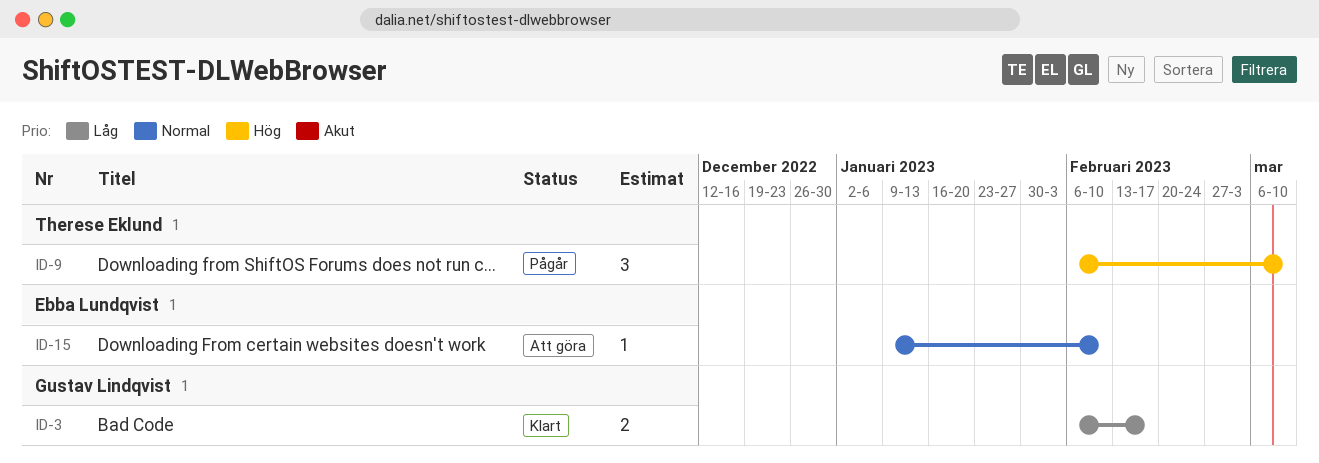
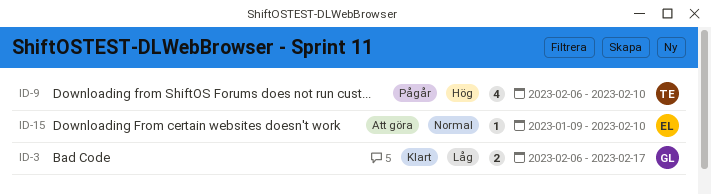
ID-9, estimate: 3 -> 4
ID-9, due: Mar 10 -> Feb 10

